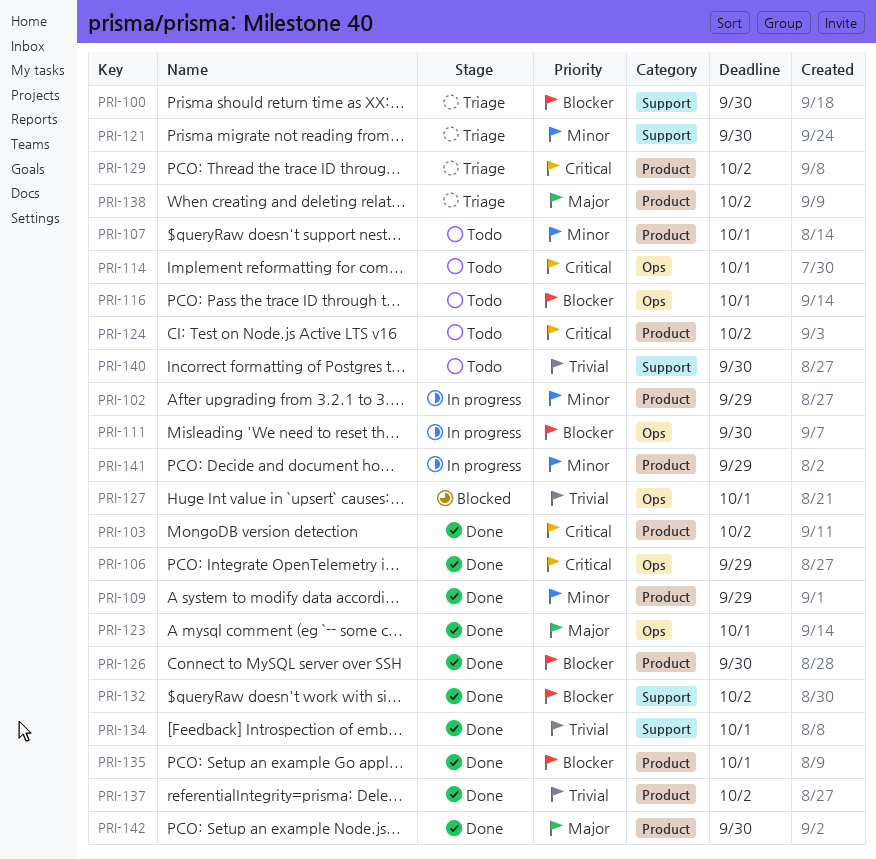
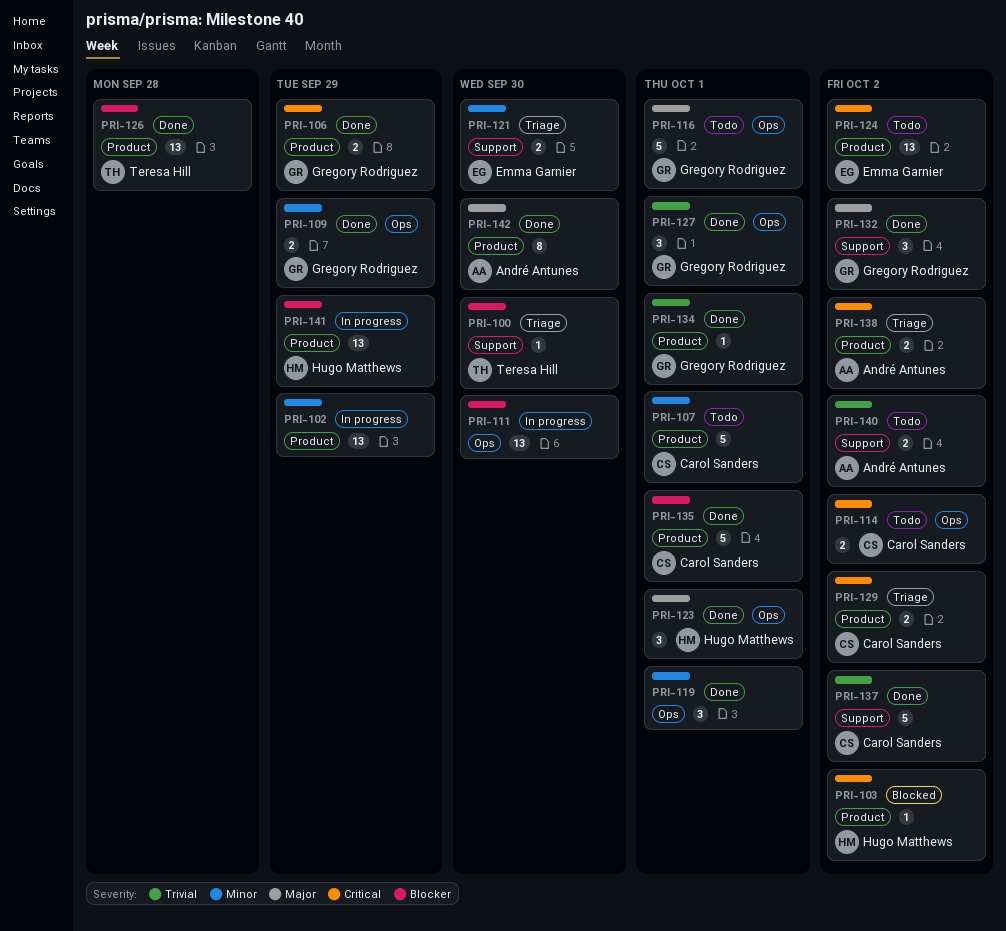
PRI-103, status: Done -> Blocked
PRI-106, label: Ops -> Product
PRI-109, label: Product -> Ops
PRI-114, due: Oct 1 -> Oct 2
PRI-116, priority: Blocker -> Major
PRI-119: none -> present
PRI-126, due: Sep 30 -> Sep 28
PRI-127, status: Blocked -> Done
PRI-132, priority: Blocker -> Major
PRI-134, label: Support -> Product
PRI-137, label: Product -> Support
PRI-138, priority: Major -> Critical
PRI-140, due: Sep 30 -> Oct 2
PRI-141, priority: Minor -> Blocker

